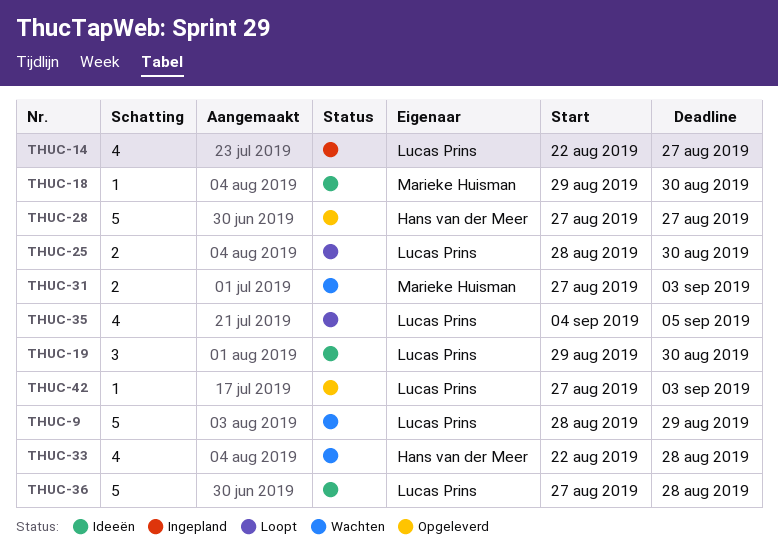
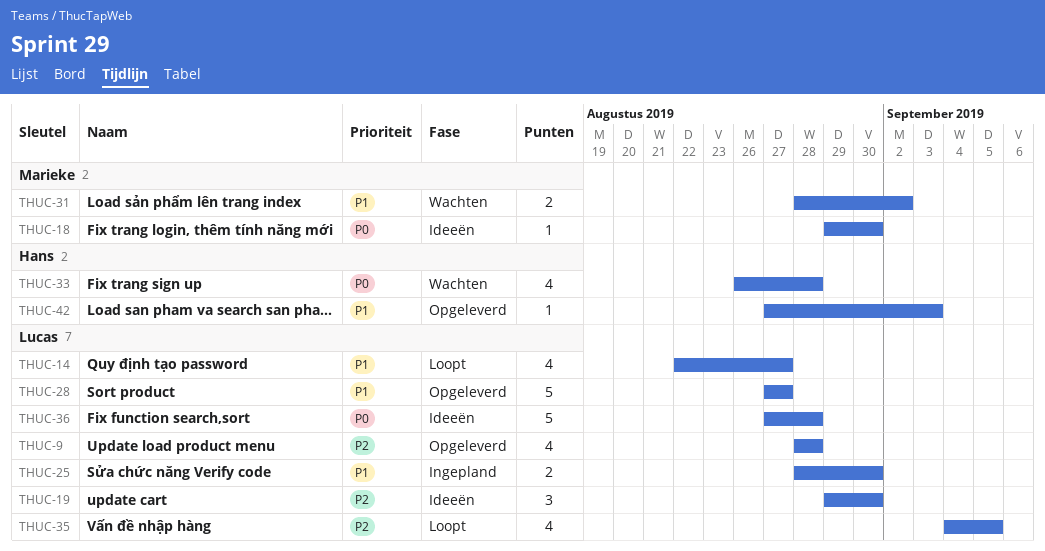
THUC-9, status: Wachten -> Opgeleverd
THUC-9, estimate: 5 -> 4
THUC-9, due: Aug 29 -> Aug 28
THUC-14, status: Ingepland -> Loopt
THUC-25, status: Loopt -> Ingepland
THUC-28, owner: Hans van der Meer -> Lucas Prins
THUC-31, start: Aug 27 -> Aug 28
THUC-31, due: Sep 3 -> Sep 2
THUC-33, start: Aug 22 -> Aug 26
THUC-42, owner: Lucas Prins -> Hans van der Meer

